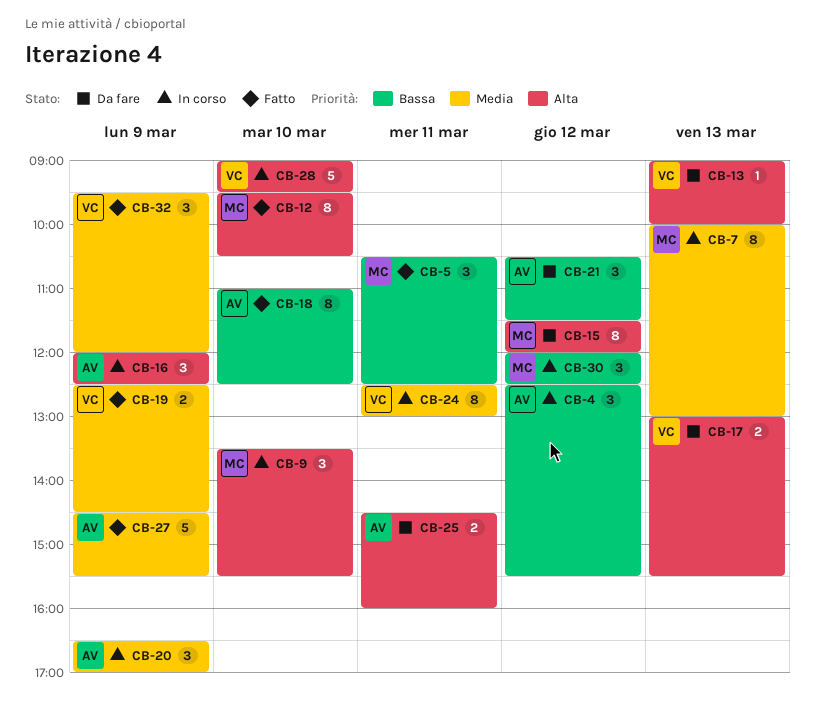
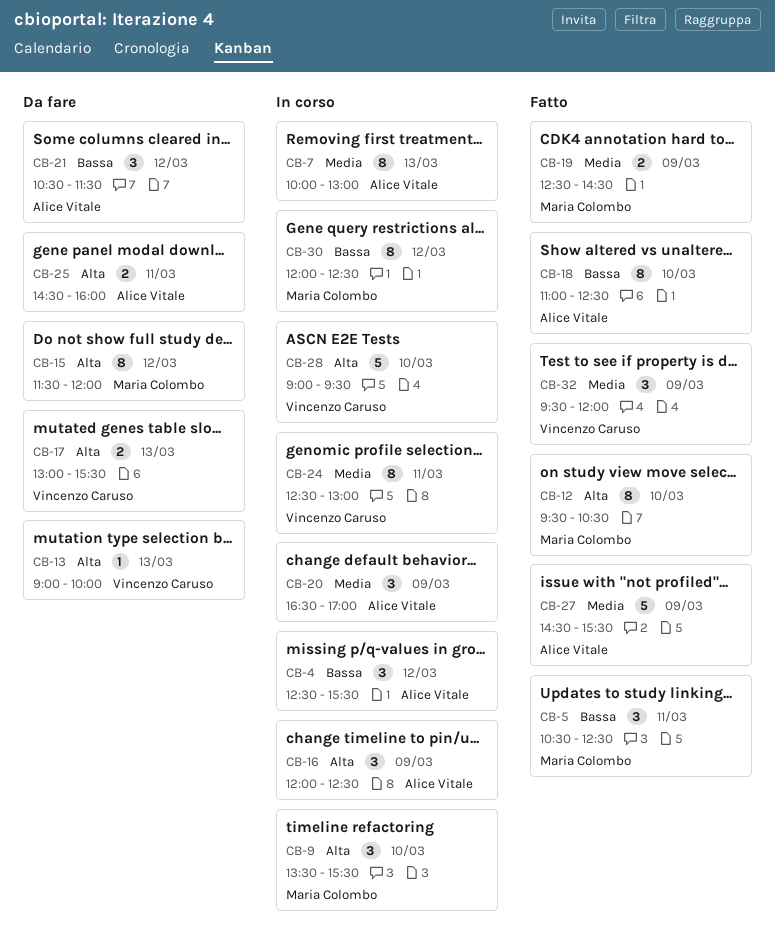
CB-7, owner: Maria Colombo -> Alice Vitale
CB-19, owner: Vincenzo Caruso -> Maria Colombo
CB-30, estimate: 3 -> 8

